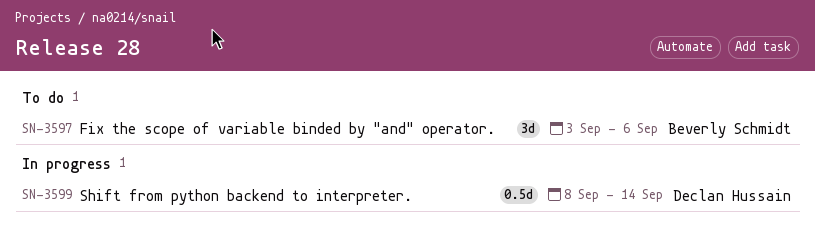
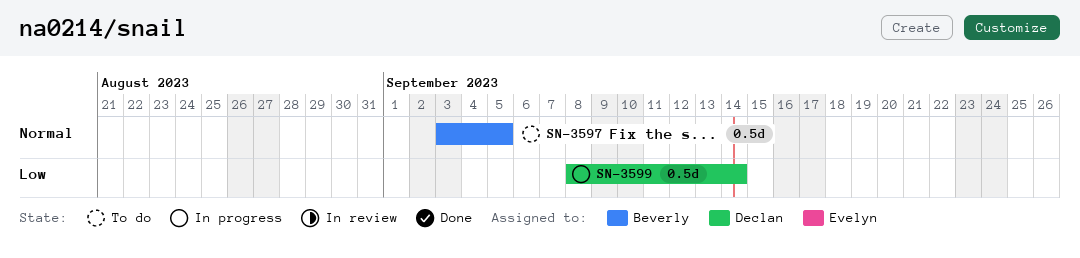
SN-3597, estimate: 3d -> 0.5d
SN-3597, due: Sep 6 -> Sep 5

